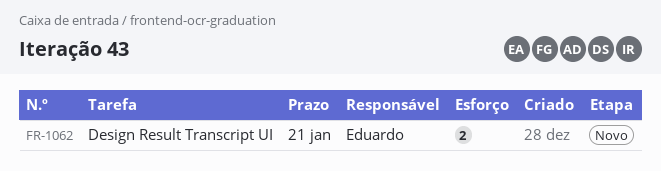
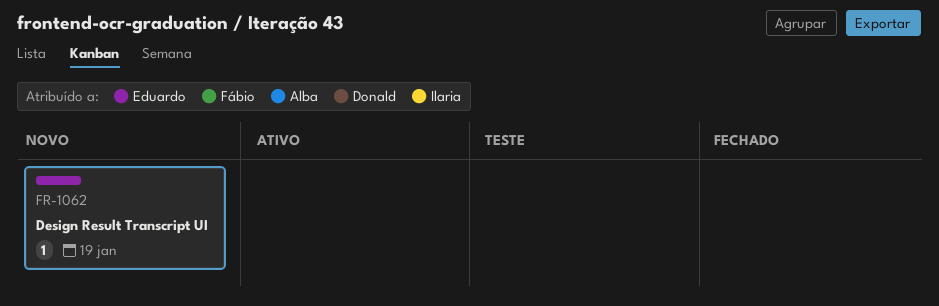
FR-1062, estimate: 2 -> 1
FR-1062, due: Jan 21 -> Jan 19

